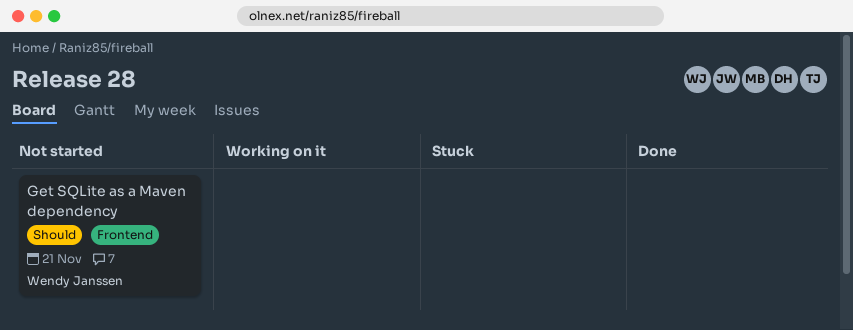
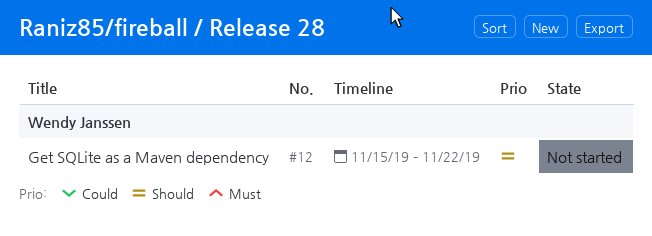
Get SQLite as a Maven dependency, due: Nov 21 -> Nov 22

